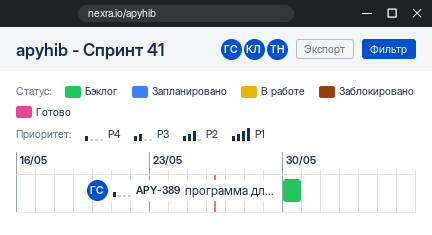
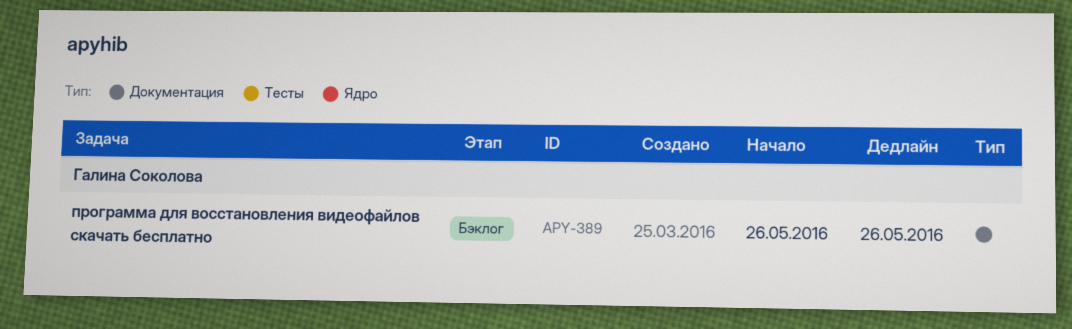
APY-389, start: May 30 -> May 26
APY-389, due: May 30 -> May 26

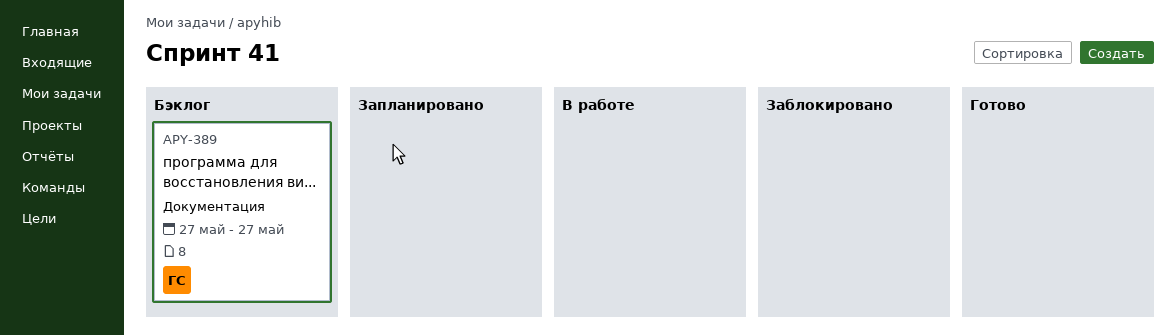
APY-389, start: May 26 -> May 27
APY-389, due: May 26 -> May 27

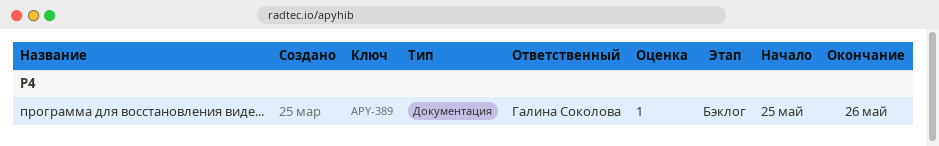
APY-389, start: May 27 -> May 25
APY-389, due: May 27 -> May 26

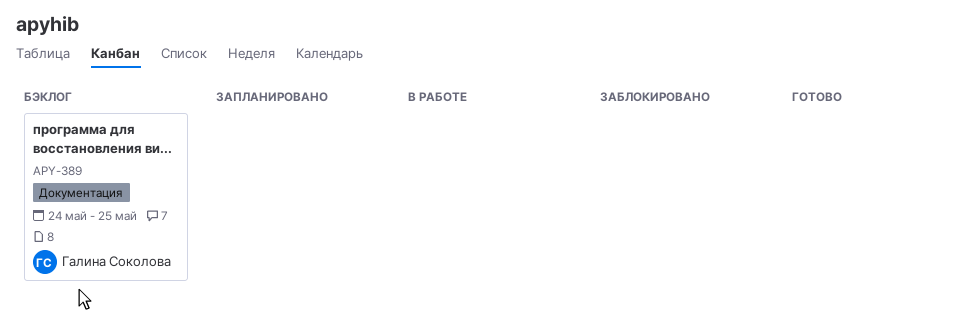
APY-389, start: May 25 -> May 24
APY-389, due: May 26 -> May 25

